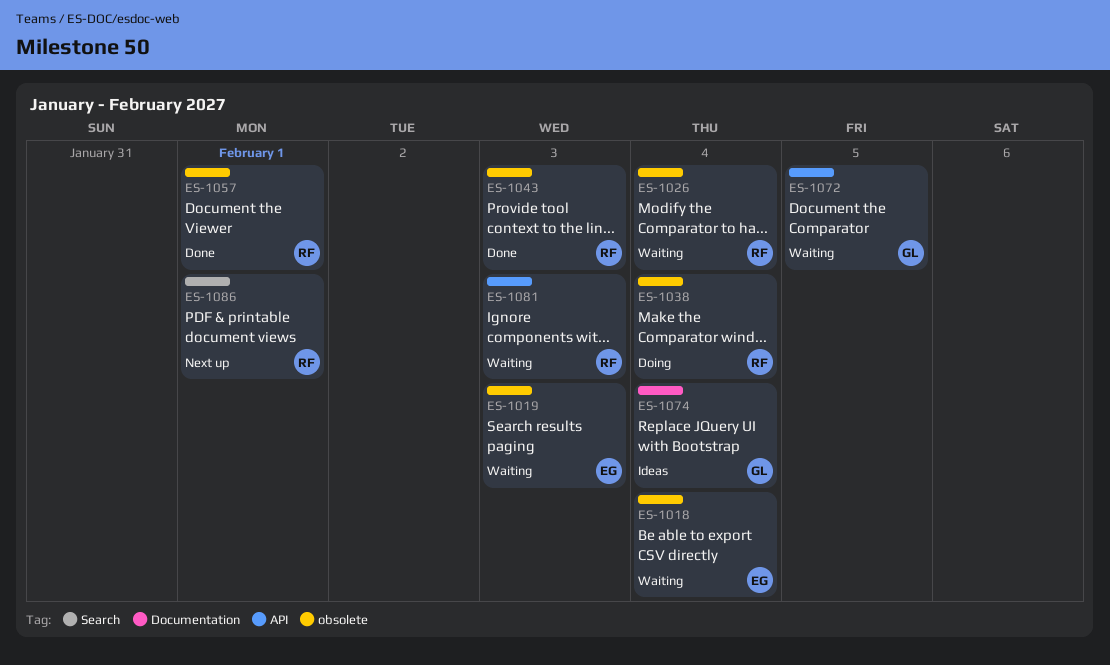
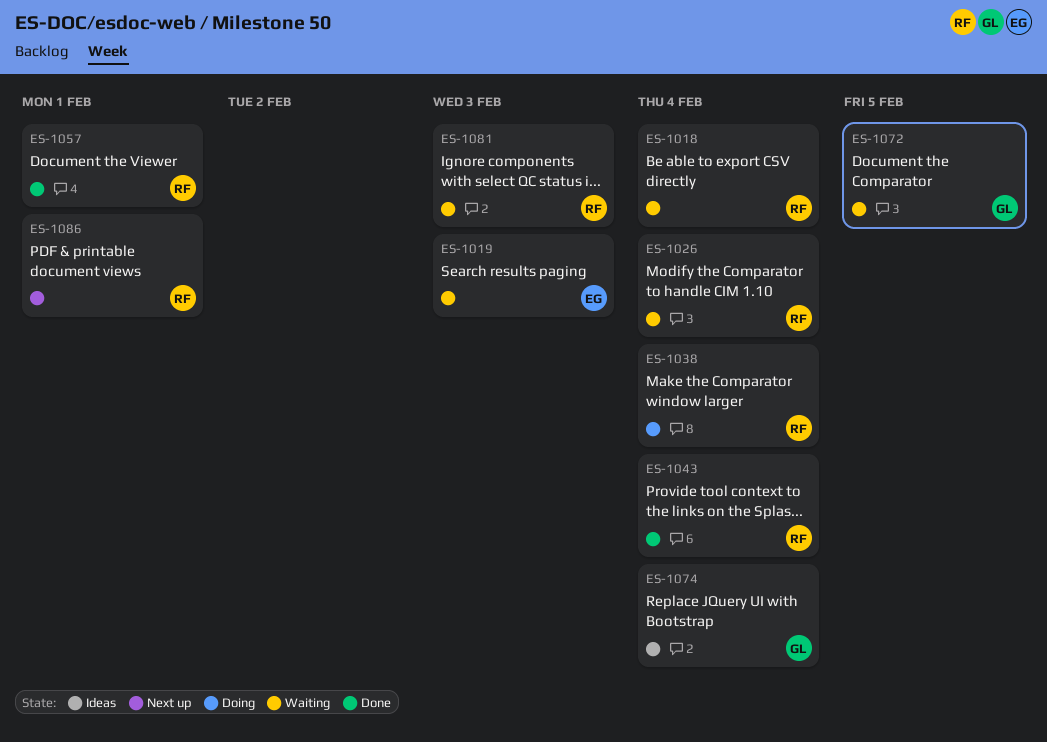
ES-1018, owner: EG -> RF
ES-1043, due: Feb 3 -> Feb 4

